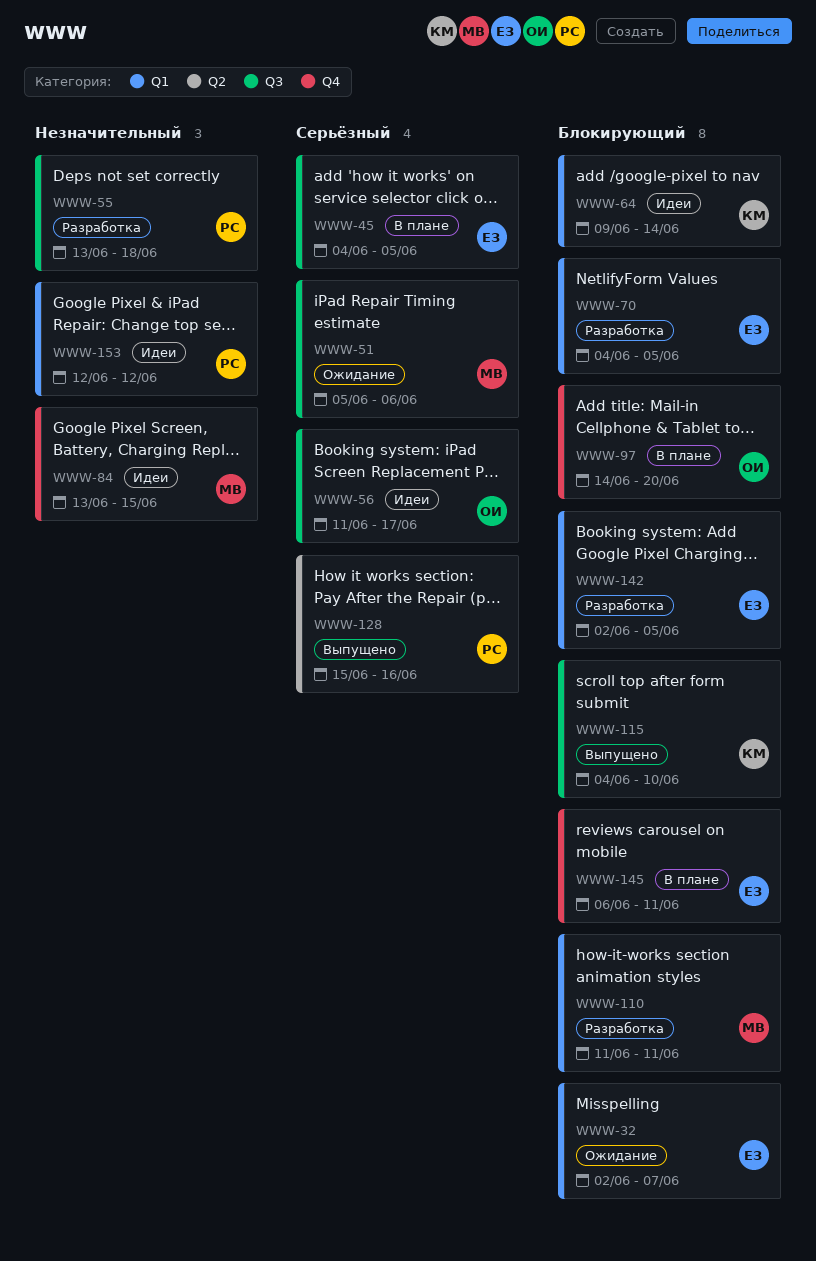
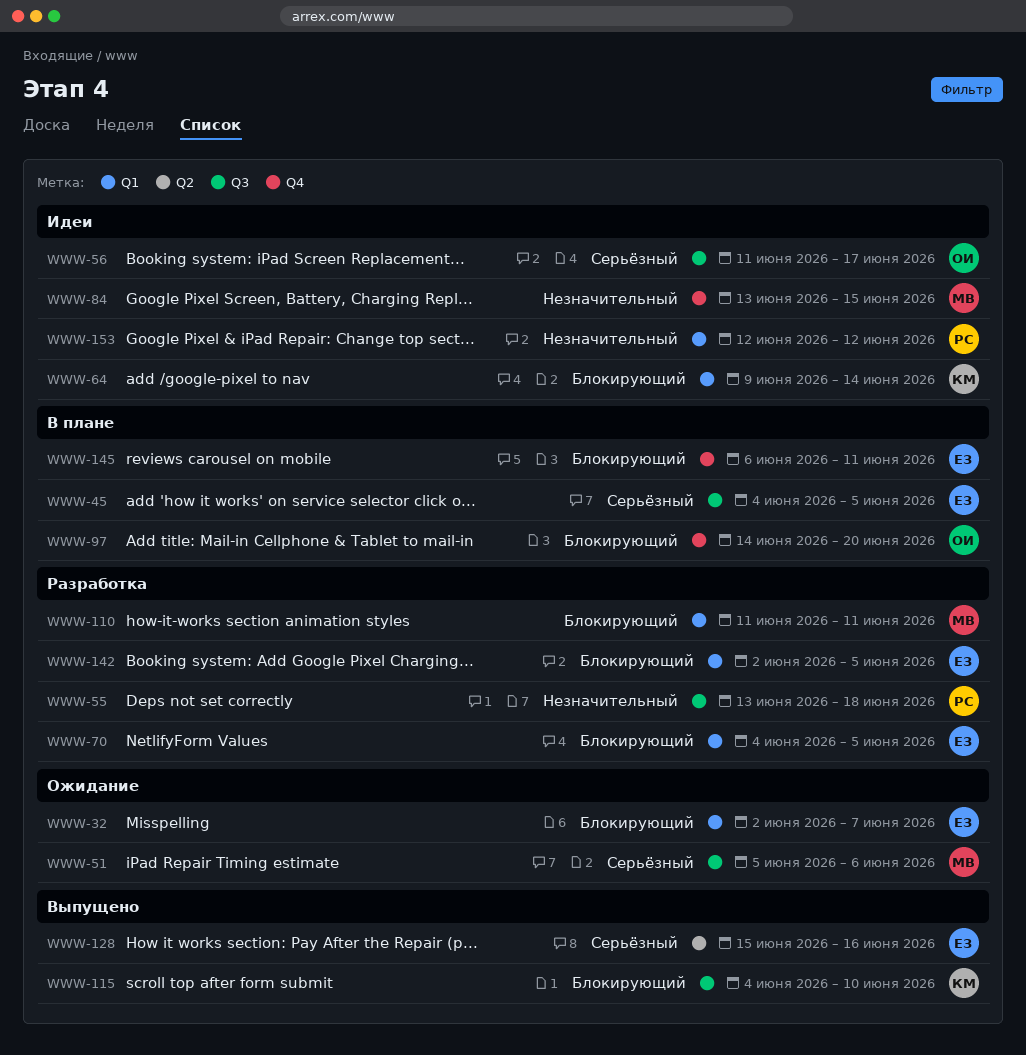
WWW-128, owner: РС -> ЕЗ

